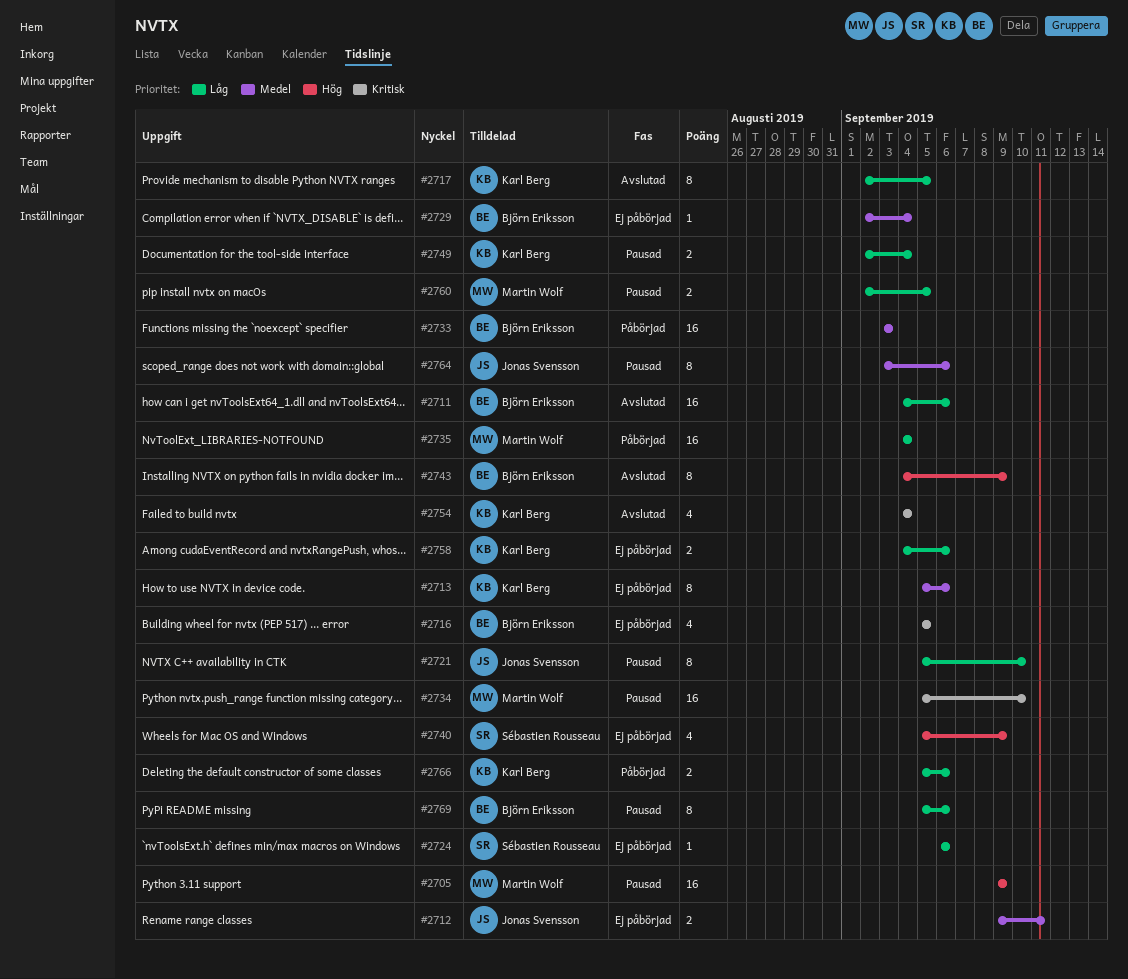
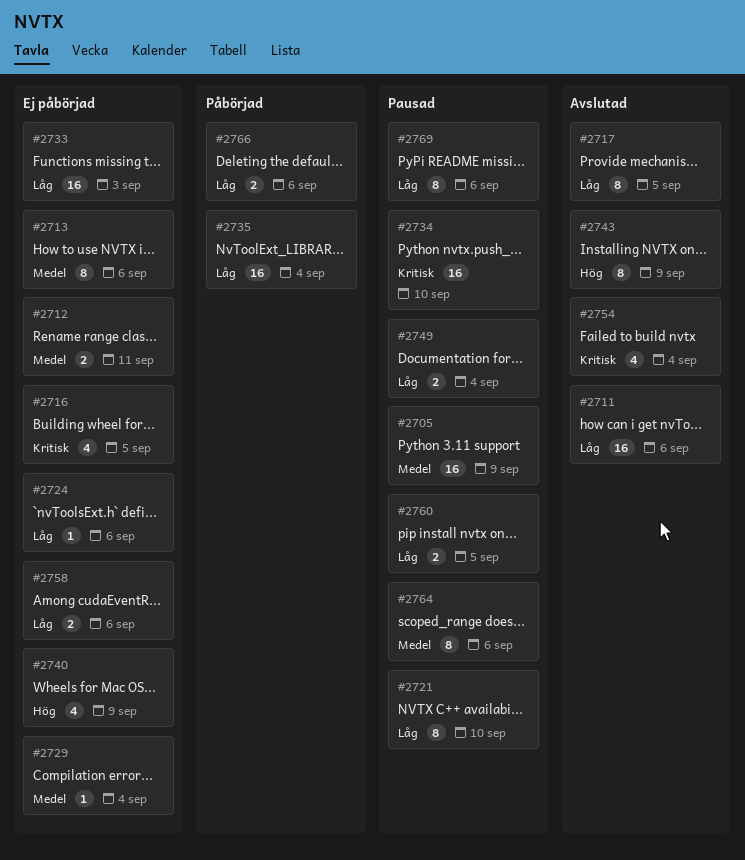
#2705, priority: Hög -> Medel
#2733, status: Påbörjad -> Ej påbörjad
#2733, priority: Medel -> Låg

